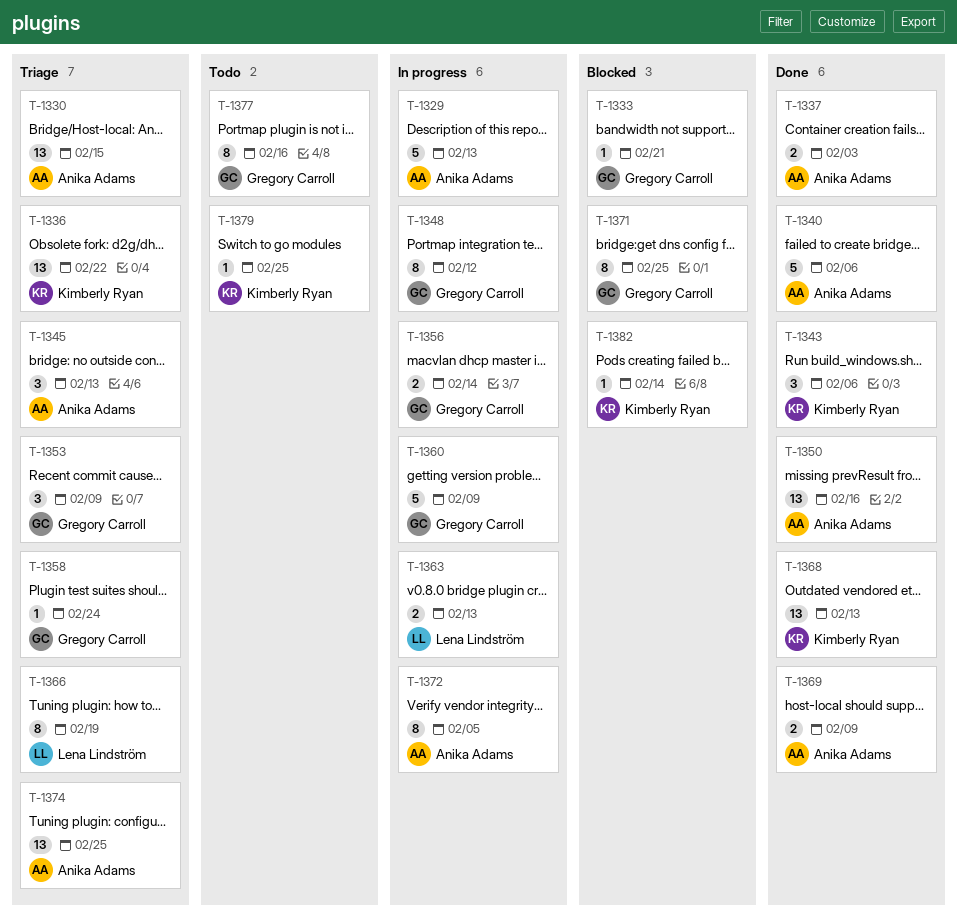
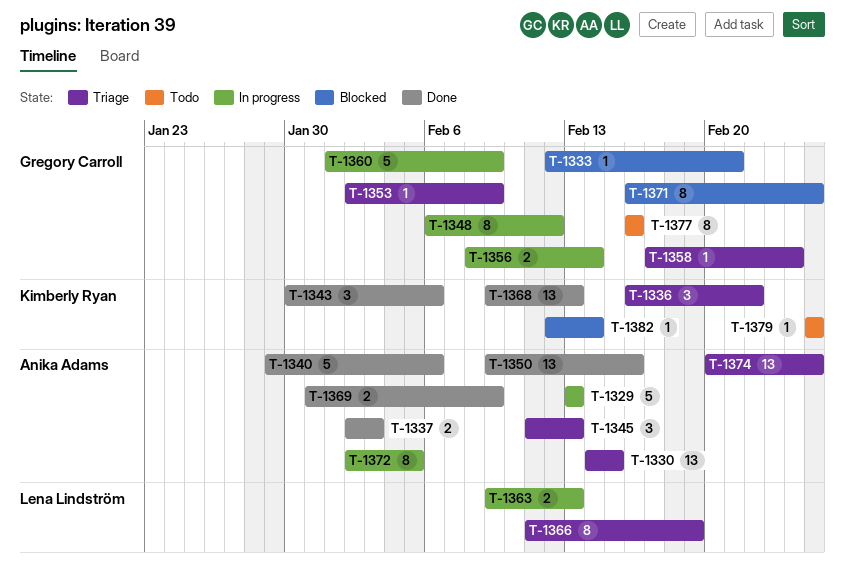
T-1336, estimate: 13 -> 3
T-1353, estimate: 3 -> 1

